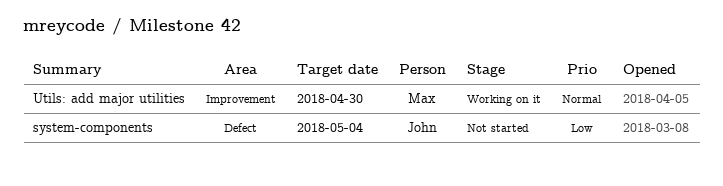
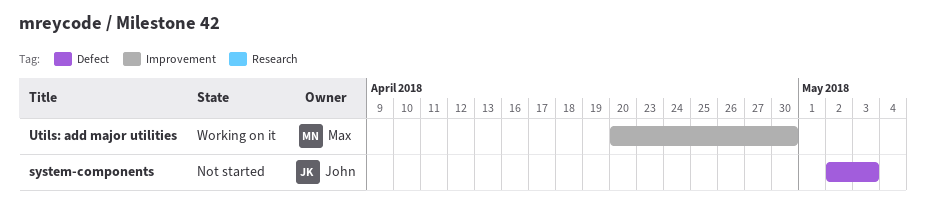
system-components, due: May 4 -> May 3

